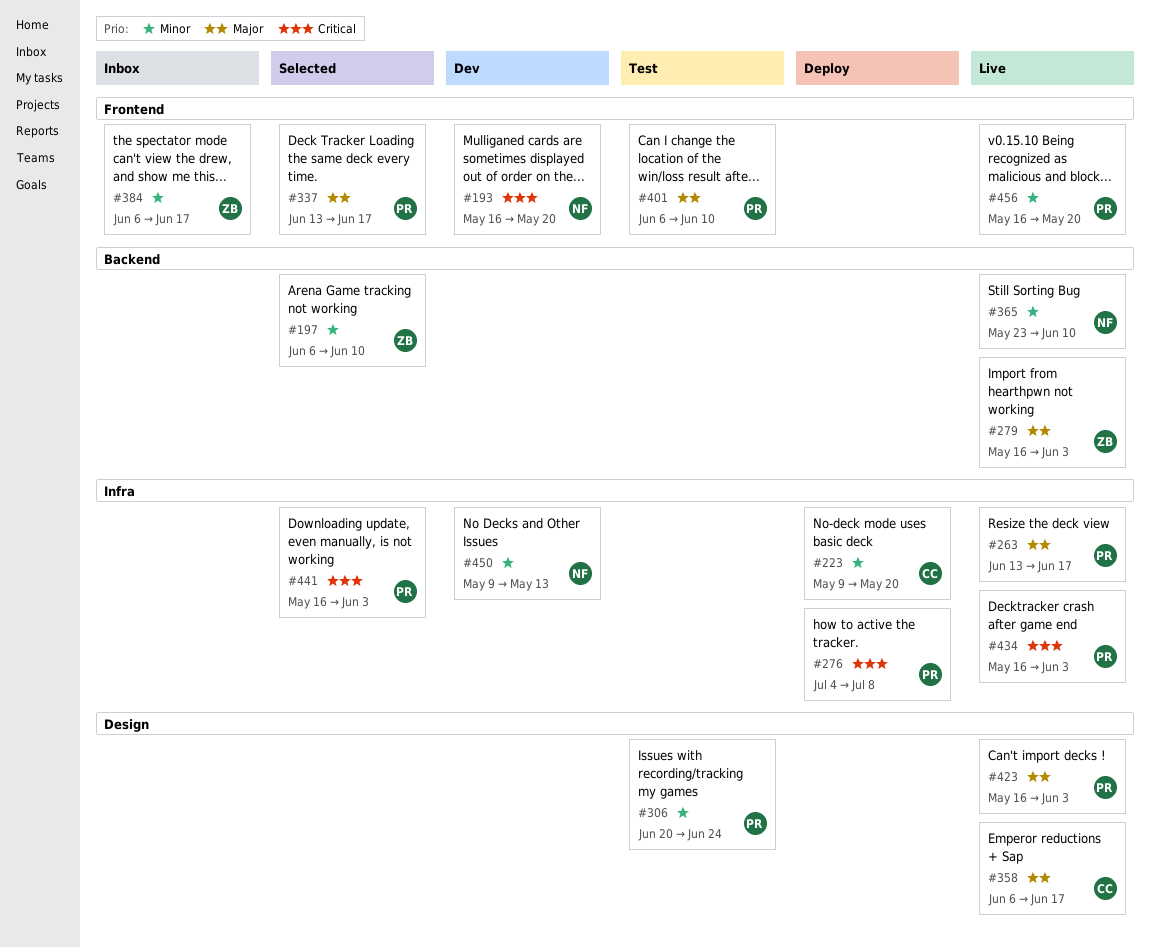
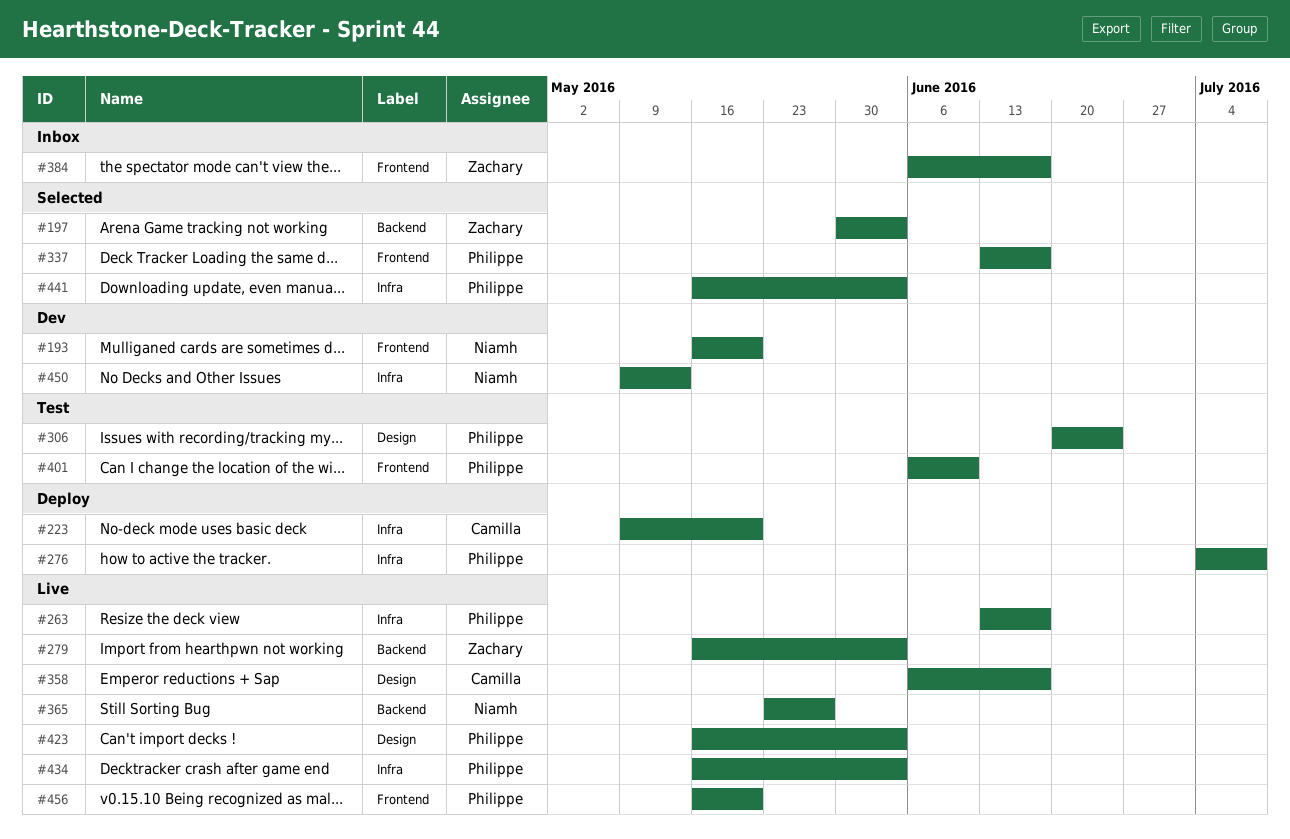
#197, start: Jun 6 -> May 30
#197, due: Jun 10 -> Jun 3
#365, due: Jun 10 -> May 27

